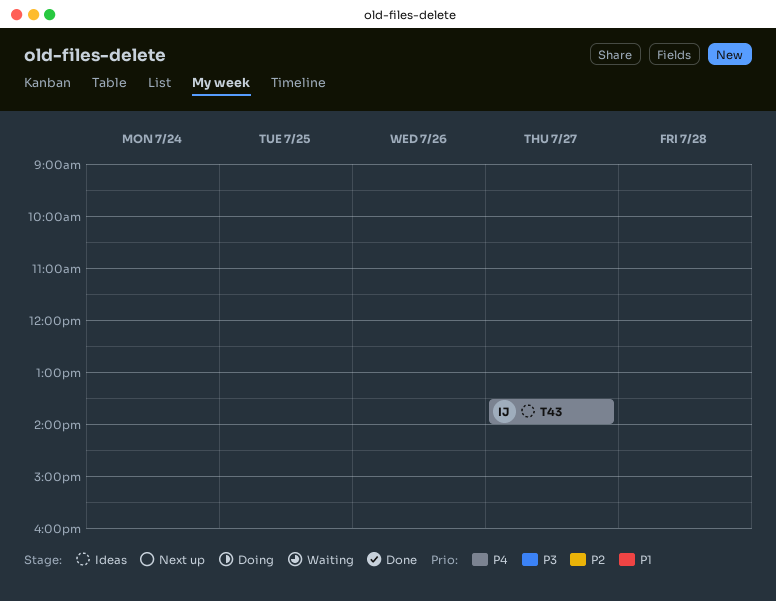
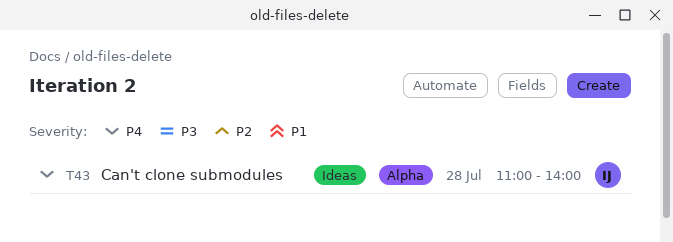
T43, day: Jul 27 -> Jul 28
T43, begins: 13:30 -> 11:00

